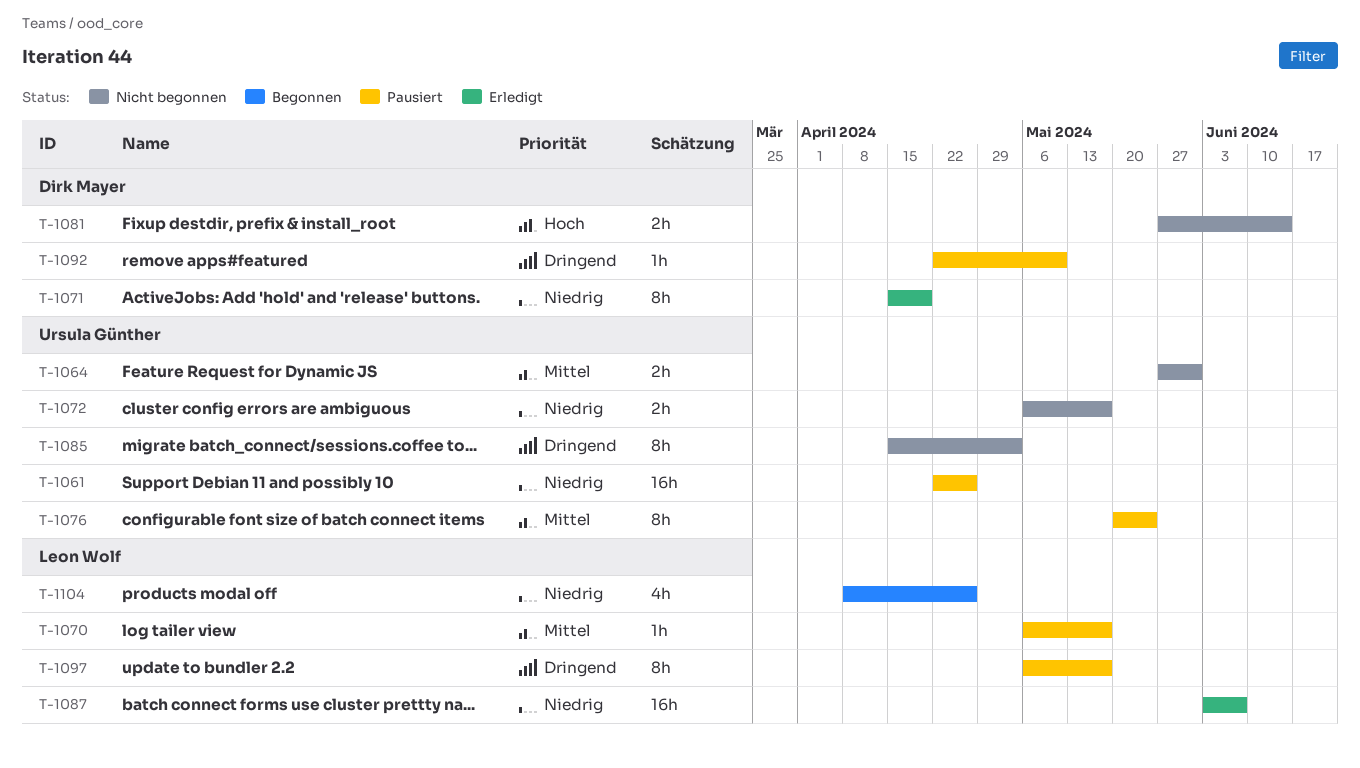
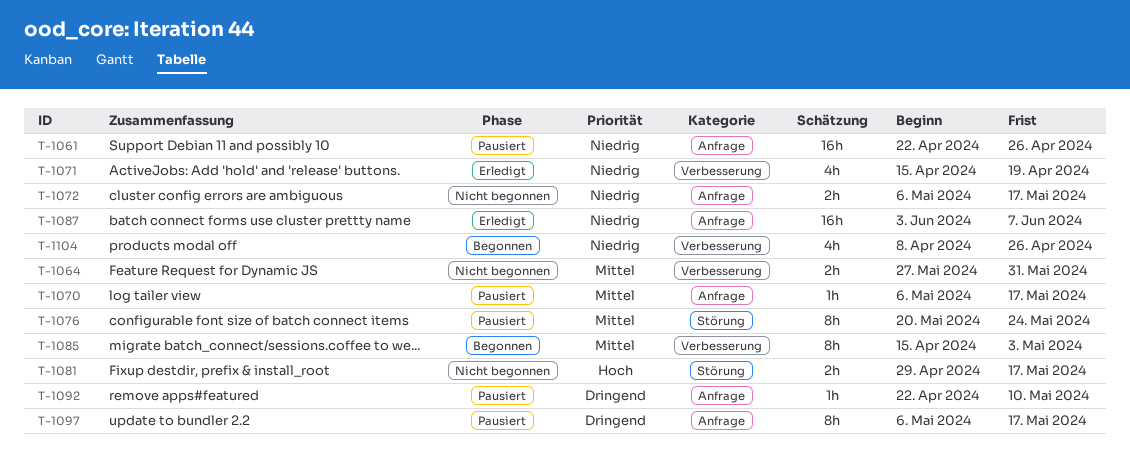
T-1071, estimate: 8h -> 4h
T-1081, start: May 27 -> Apr 29
T-1081, due: Jun 14 -> May 17
T-1085, status: Nicht begonnen -> Begonnen
T-1085, priority: Dringend -> Mittel

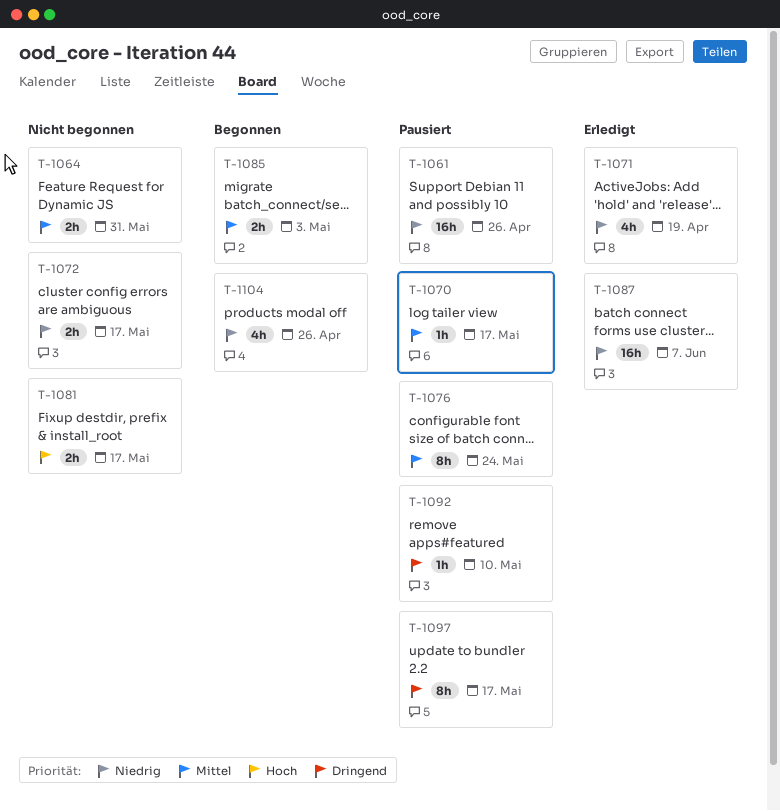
T-1085, estimate: 8h -> 2h

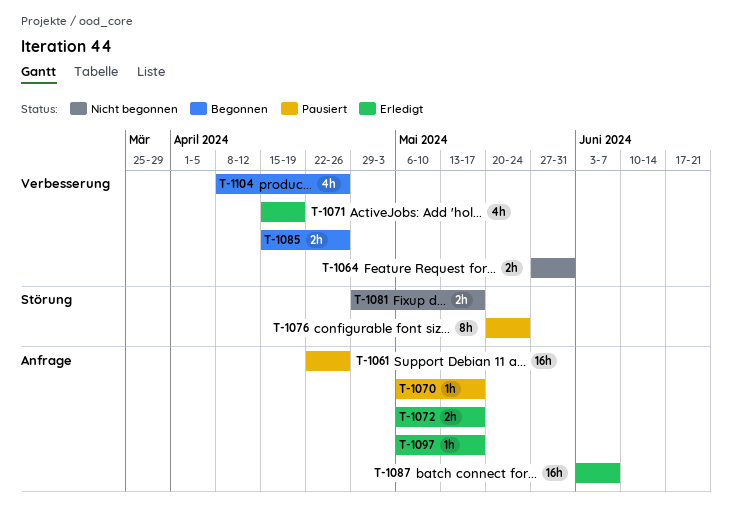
T-1072, status: Nicht begonnen -> Erledigt
T-1085, due: May 3 -> Apr 26
T-1092: present -> none
T-1097, status: Pausiert -> Erledigt
T-1097, estimate: 8h -> 1h

